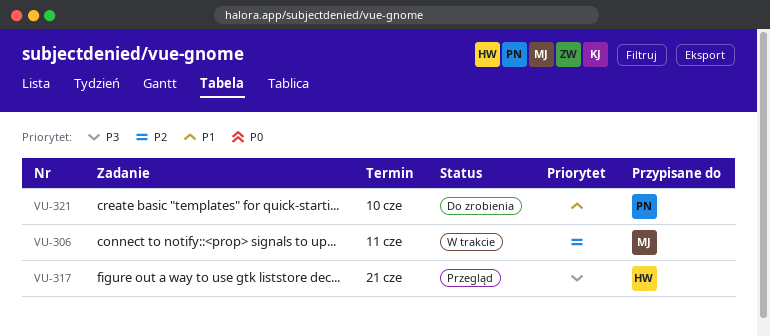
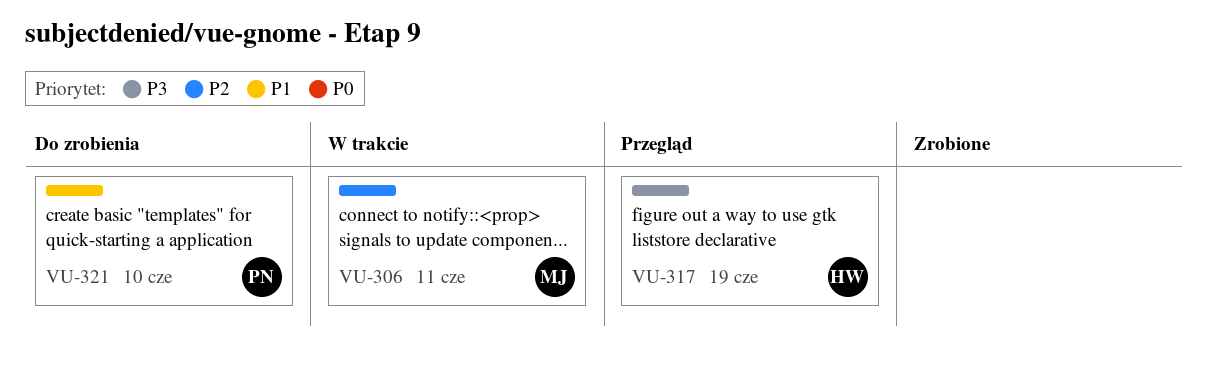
VU-317, due: Jun 21 -> Jun 19

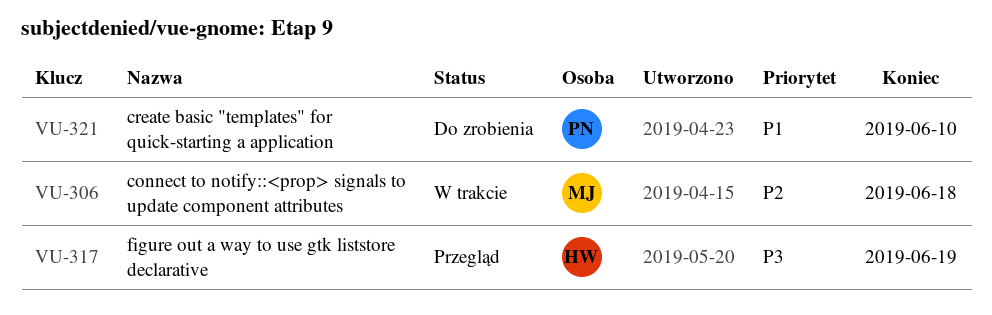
VU-306, due: Jun 11 -> Jun 18

